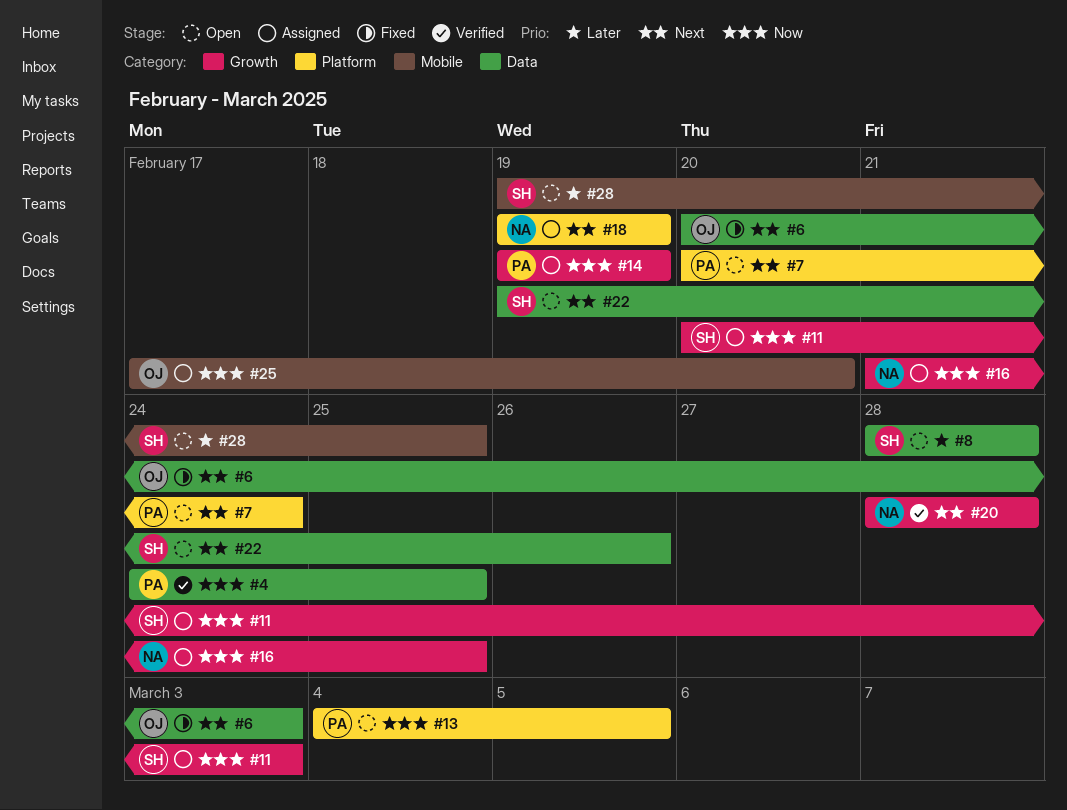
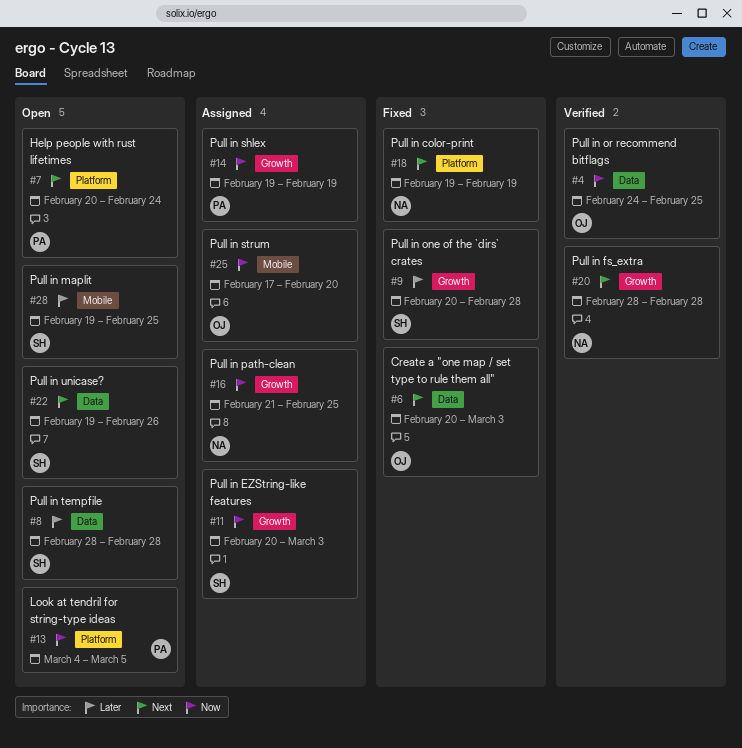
#4, owner: PA -> OJ
#9: none -> present
#18, status: Assigned -> Fixed

